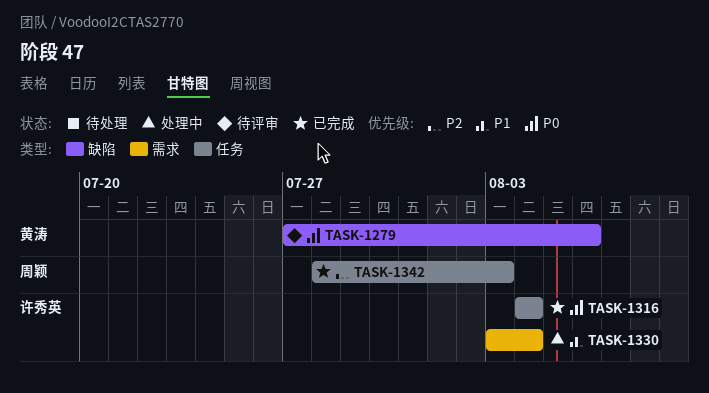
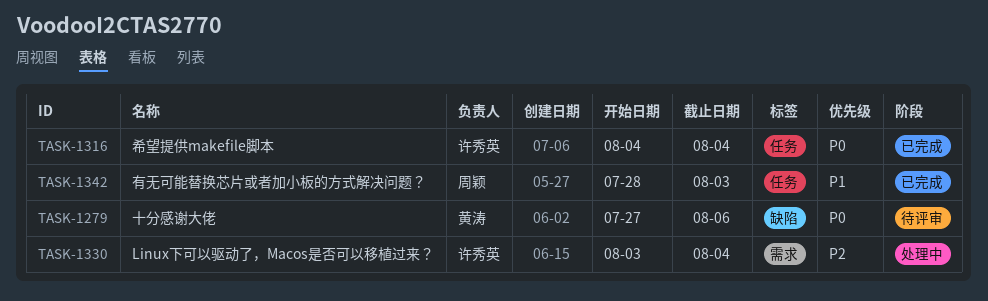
TASK-1330, priority: P1 -> P2
TASK-1342, priority: P2 -> P1

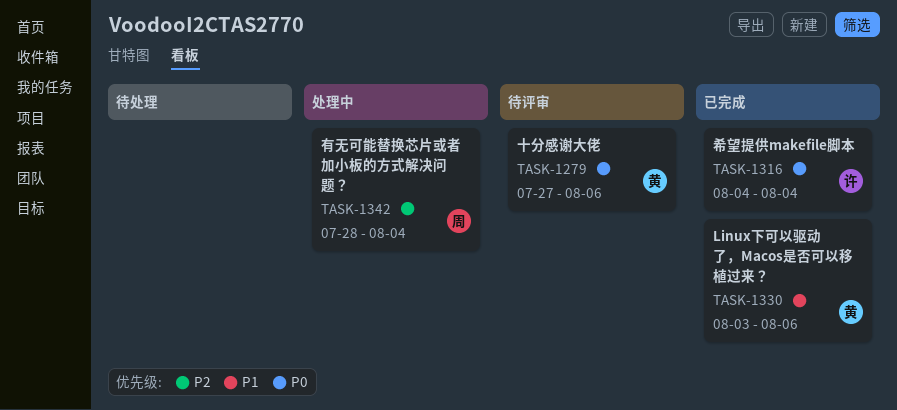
TASK-1330, status: 处理中 -> 已完成
TASK-1330, owner: 许秀英 -> 黄涛
TASK-1330, priority: P2 -> P1
TASK-1330, due: Aug 4 -> Aug 6
TASK-1342, status: 已完成 -> 处理中
TASK-1342, priority: P1 -> P2
TASK-1342, due: Aug 3 -> Aug 4

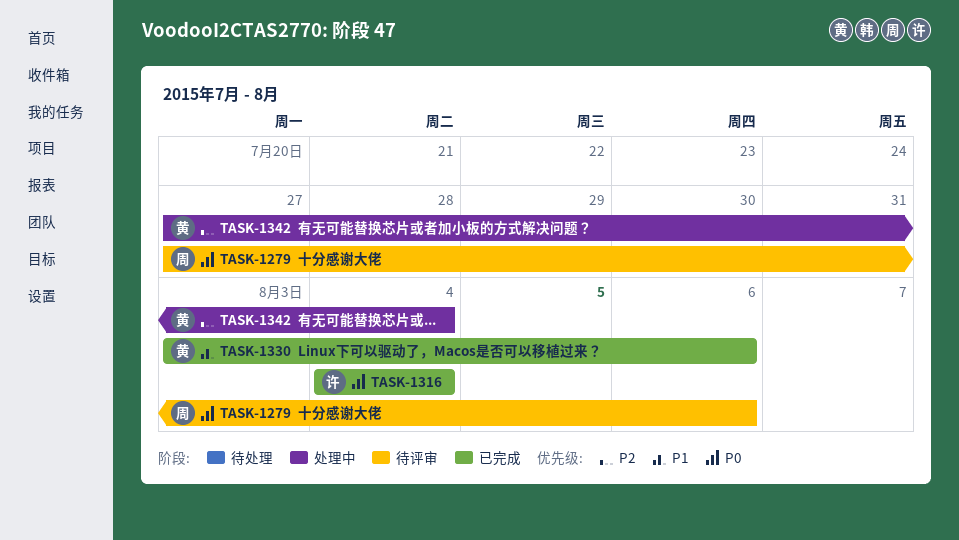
TASK-1279, owner: 黄 -> 周
TASK-1342, owner: 周 -> 黄
TASK-1342, start: Jul 28 -> Jul 27

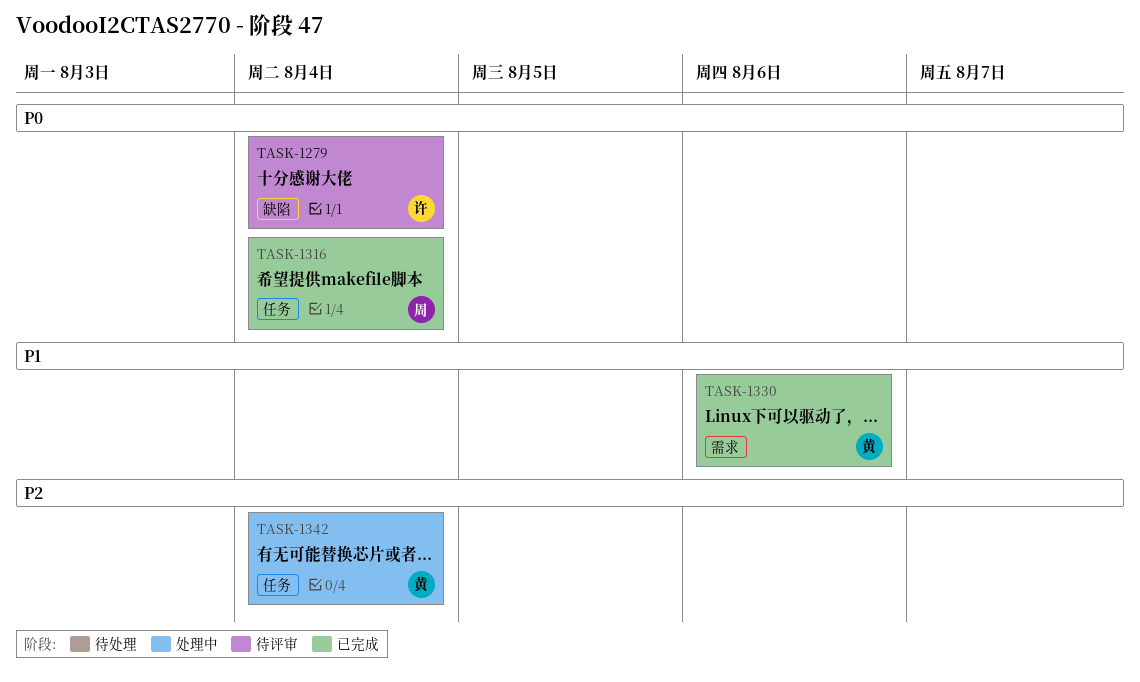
TASK-1279, owner: 周 -> 许
TASK-1279, due: Aug 6 -> Aug 4
TASK-1316, owner: 许 -> 周

